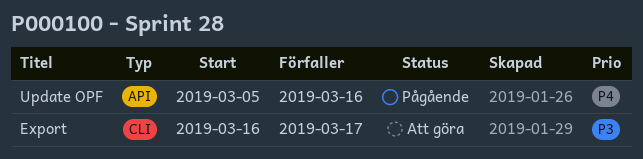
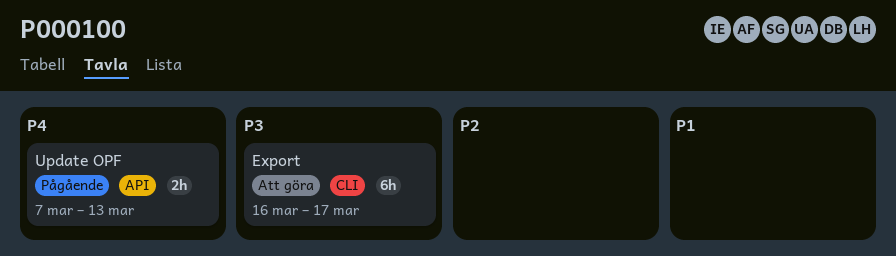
Update OPF, start: Mar 5 -> Mar 7
Update OPF, due: Mar 16 -> Mar 13

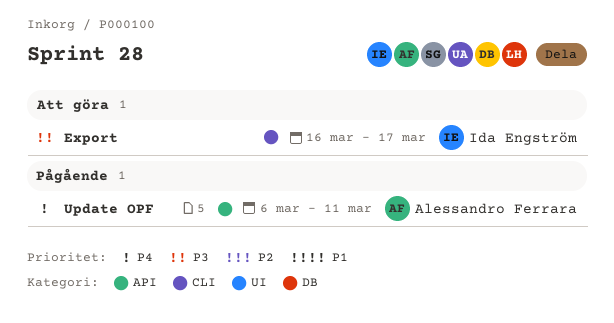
Update OPF, start: Mar 7 -> Mar 6
Update OPF, due: Mar 13 -> Mar 11

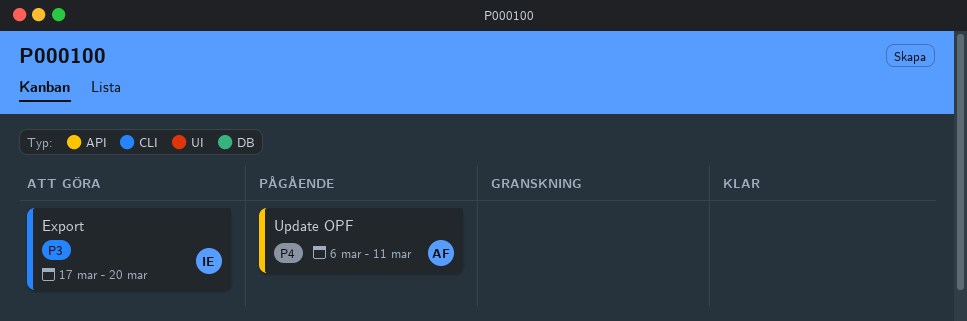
Export, start: Mar 16 -> Mar 17
Export, due: Mar 17 -> Mar 20

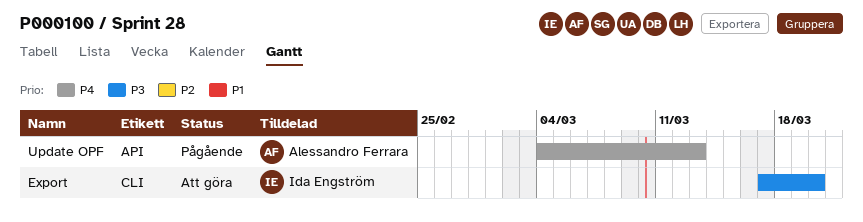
Update OPF, start: Mar 6 -> Mar 4
Update OPF, due: Mar 11 -> Mar 13

